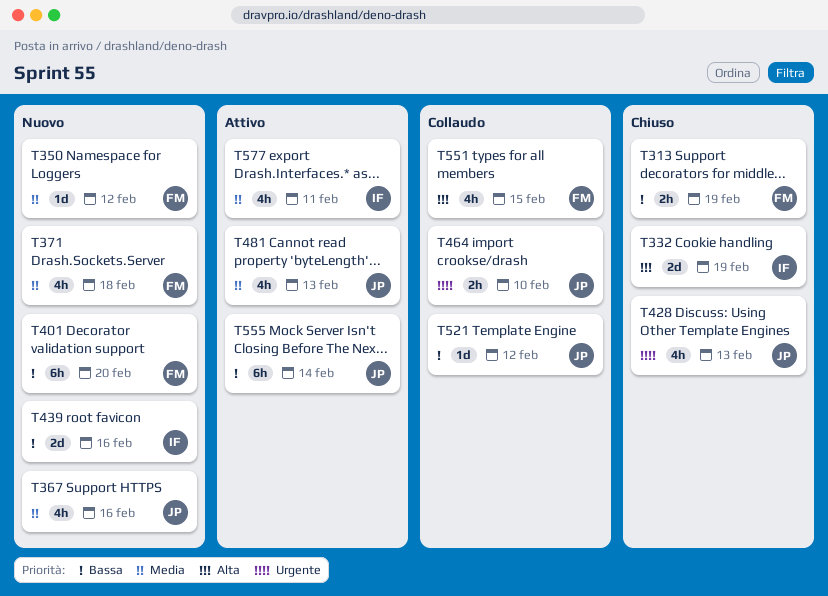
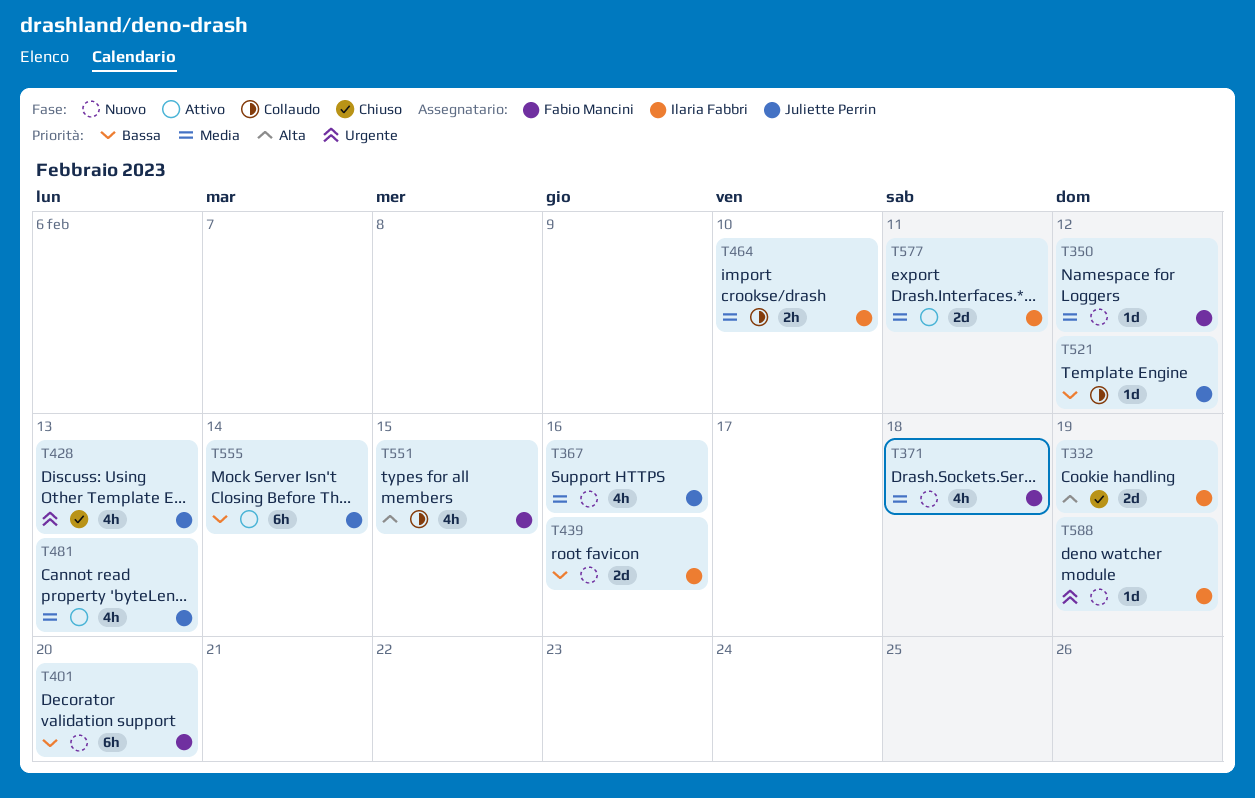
T313: present -> none
T464, owner: Juliette Perrin -> Ilaria Fabbri
T464, priority: Urgente -> Media
T577, estimate: 4h -> 2d
T588: none -> present

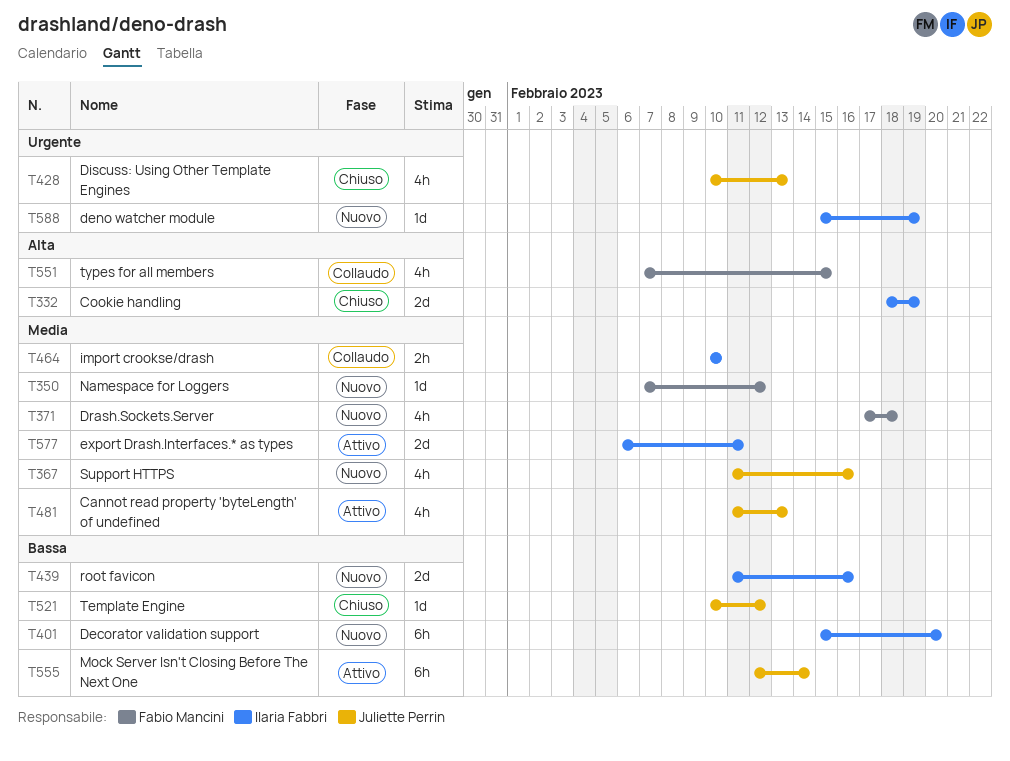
T401, owner: Fabio Mancini -> Ilaria Fabbri
T521, status: Collaudo -> Chiuso

